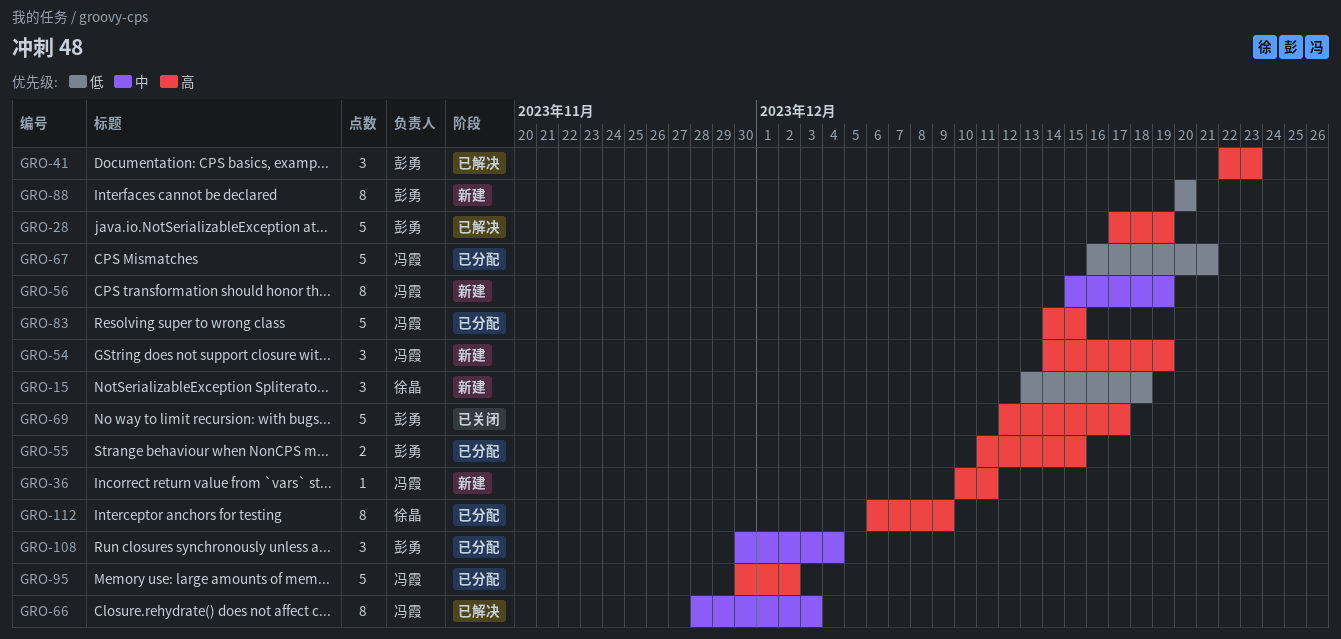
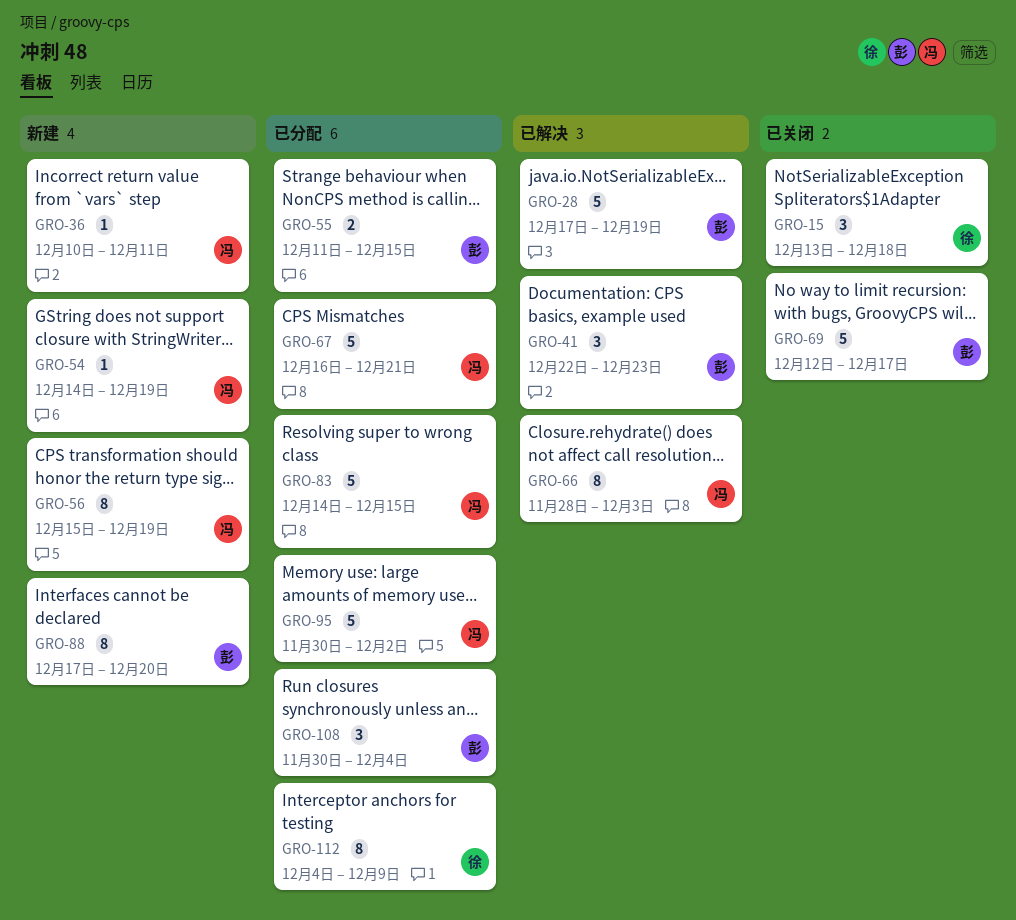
GRO-15, status: 新建 -> 已关闭
GRO-54, estimate: 3 -> 1
GRO-88, start: Dec 20 -> Dec 17
GRO-112, start: Dec 6 -> Dec 4

